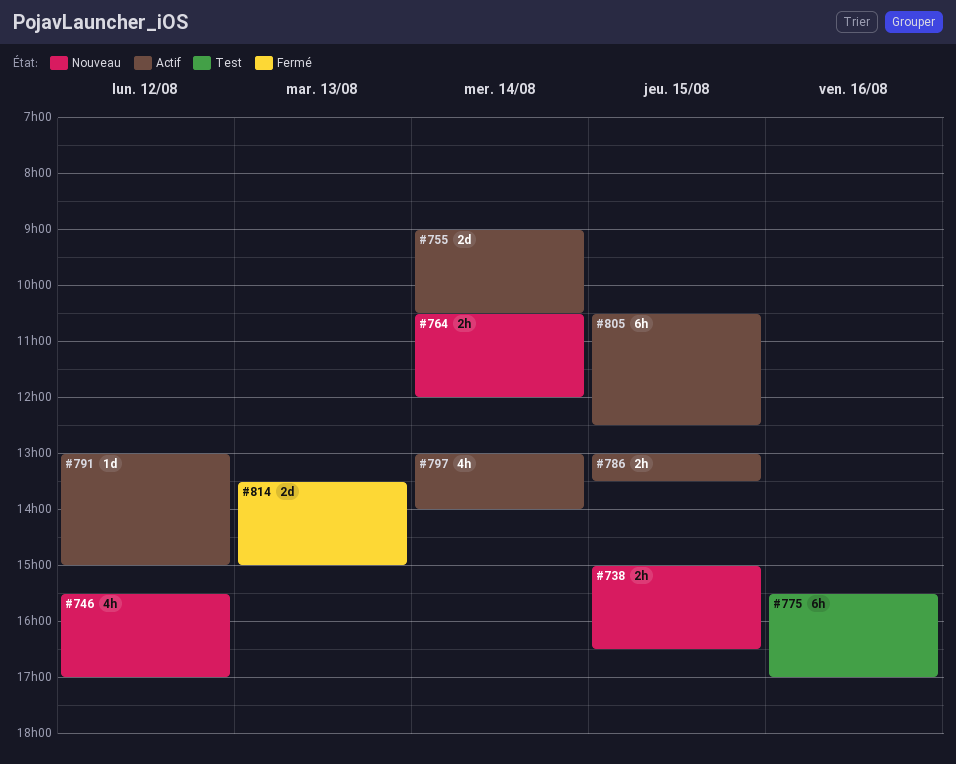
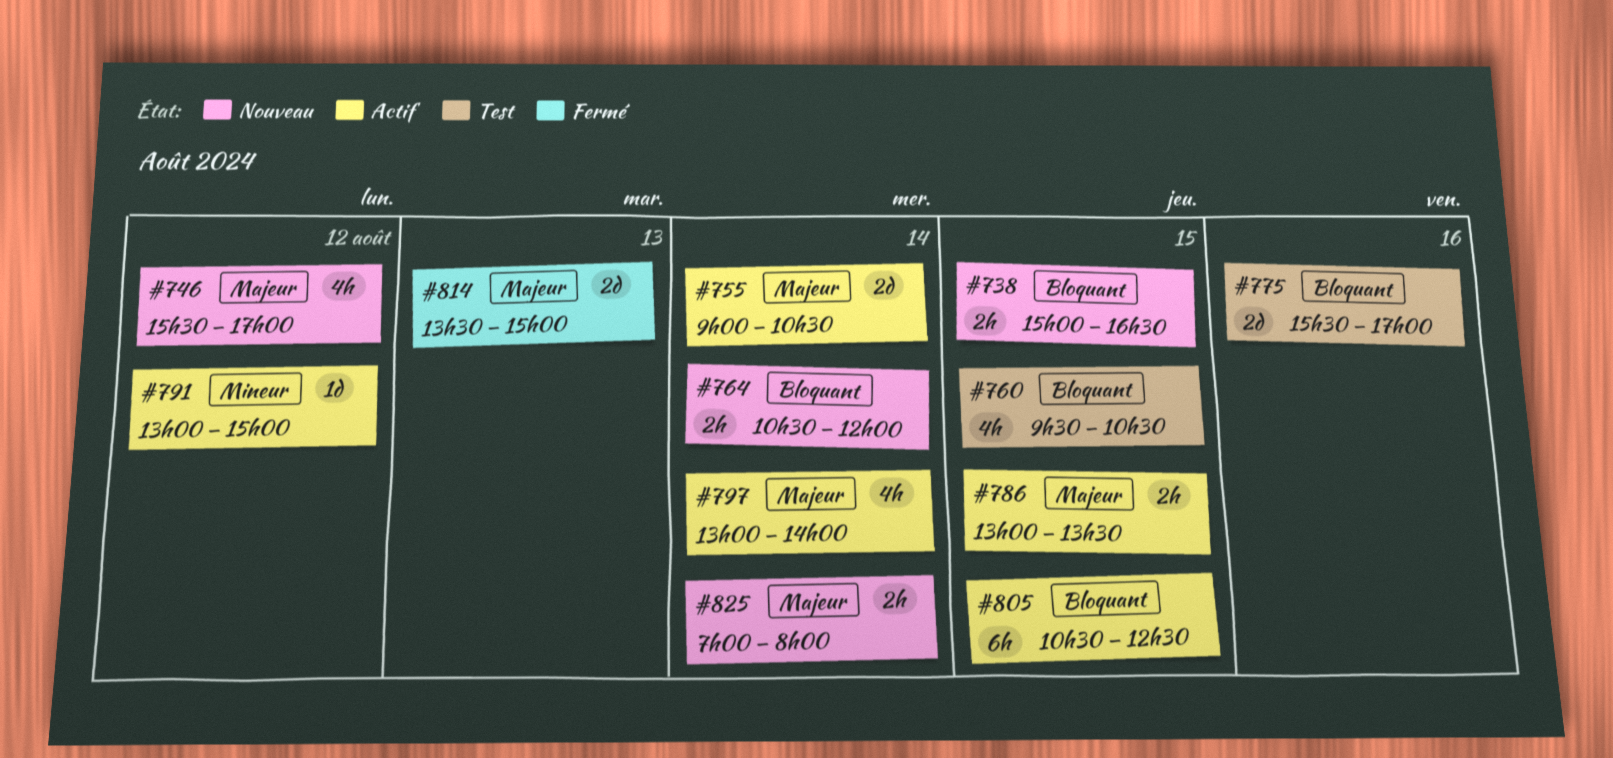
#760: none -> present
#775, estimate: 6h -> 2d
#825: none -> present

